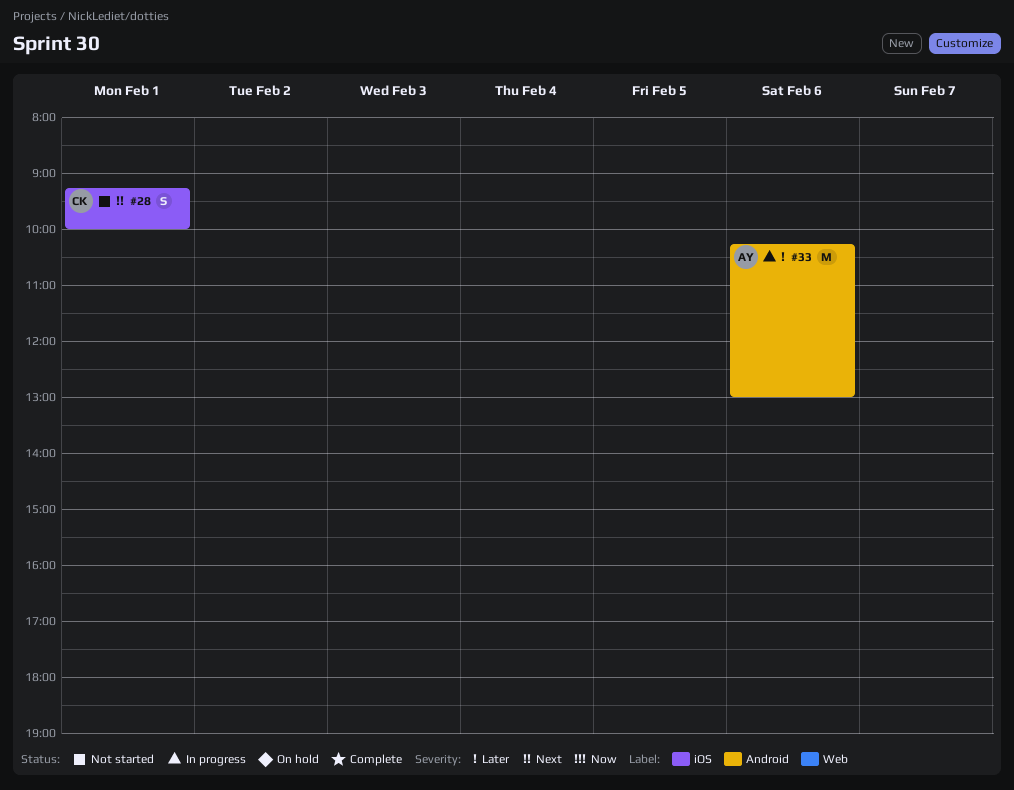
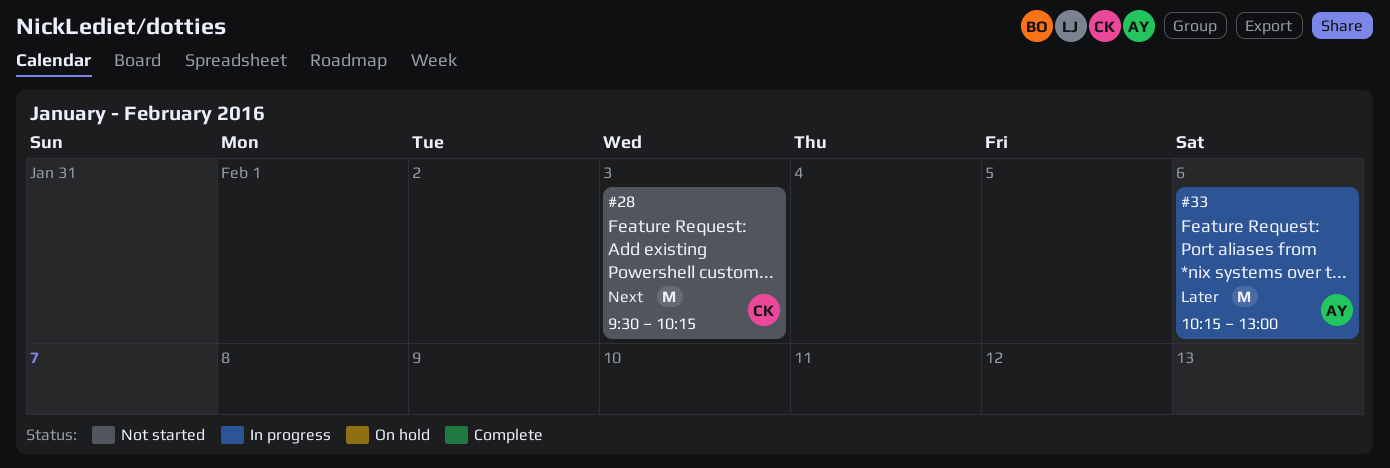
#28, estimate: S -> M
#28, day: Feb 1 -> Feb 3
#28, begins: 09:15 -> 09:30
#28, ends: 10:00 -> 10:15

